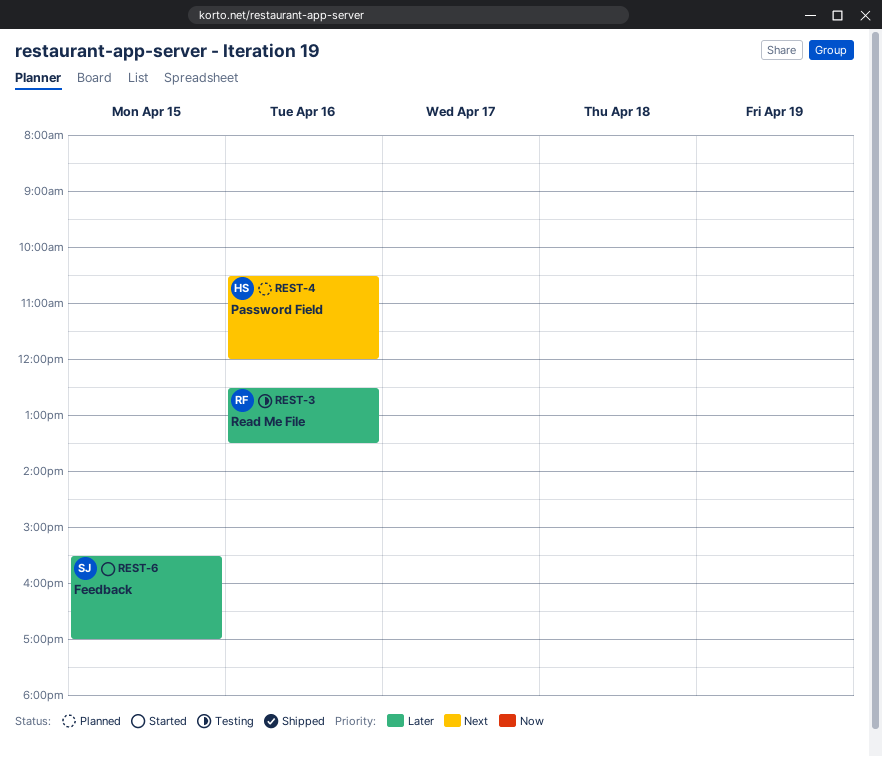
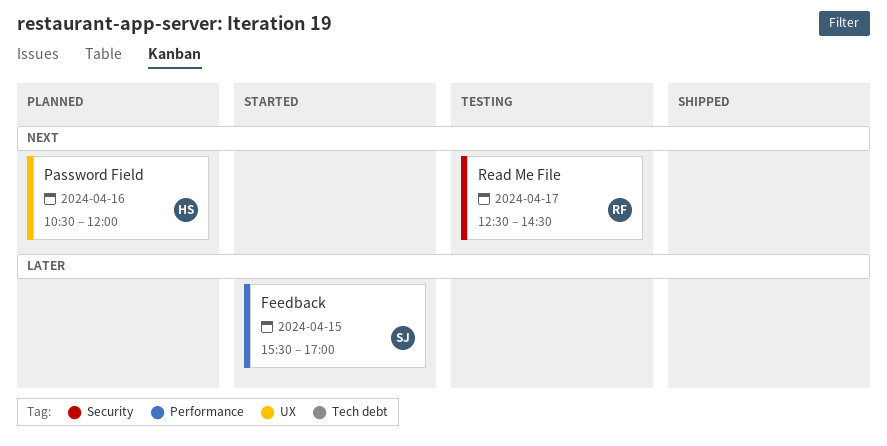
Read Me File, priority: Later -> Next
Read Me File, day: Apr 16 -> Apr 17
Read Me File, ends: 13:30 -> 14:30

